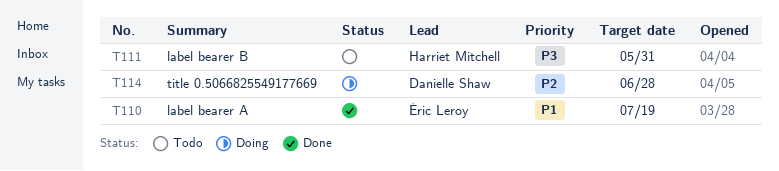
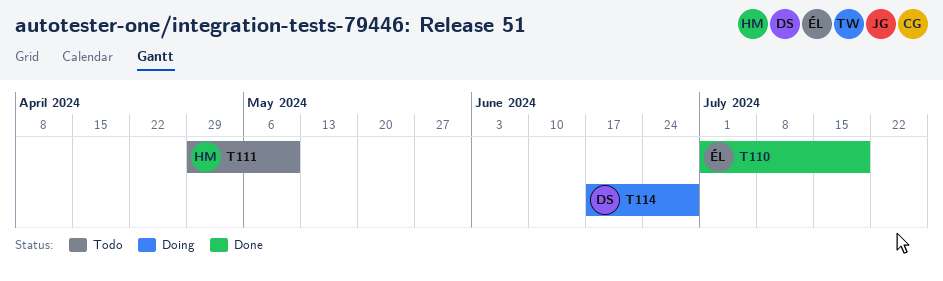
T111, due: May 31 -> May 10

